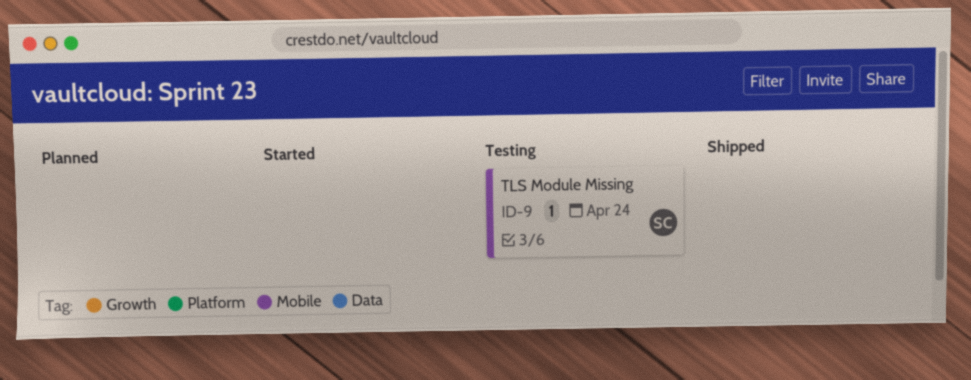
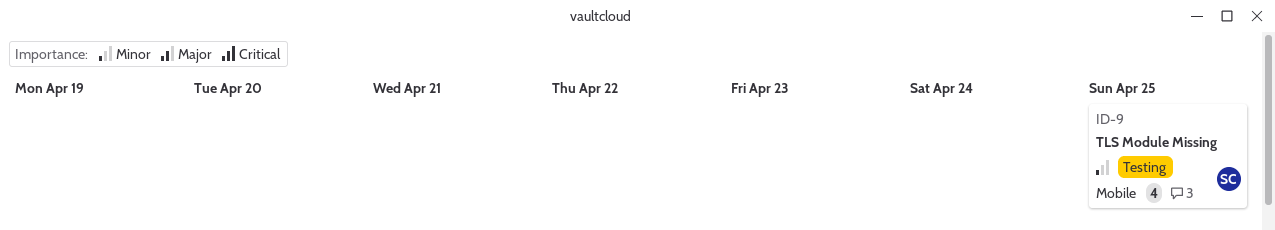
ID-9, estimate: 1 -> 4
ID-9, due: Apr 24 -> Apr 25

